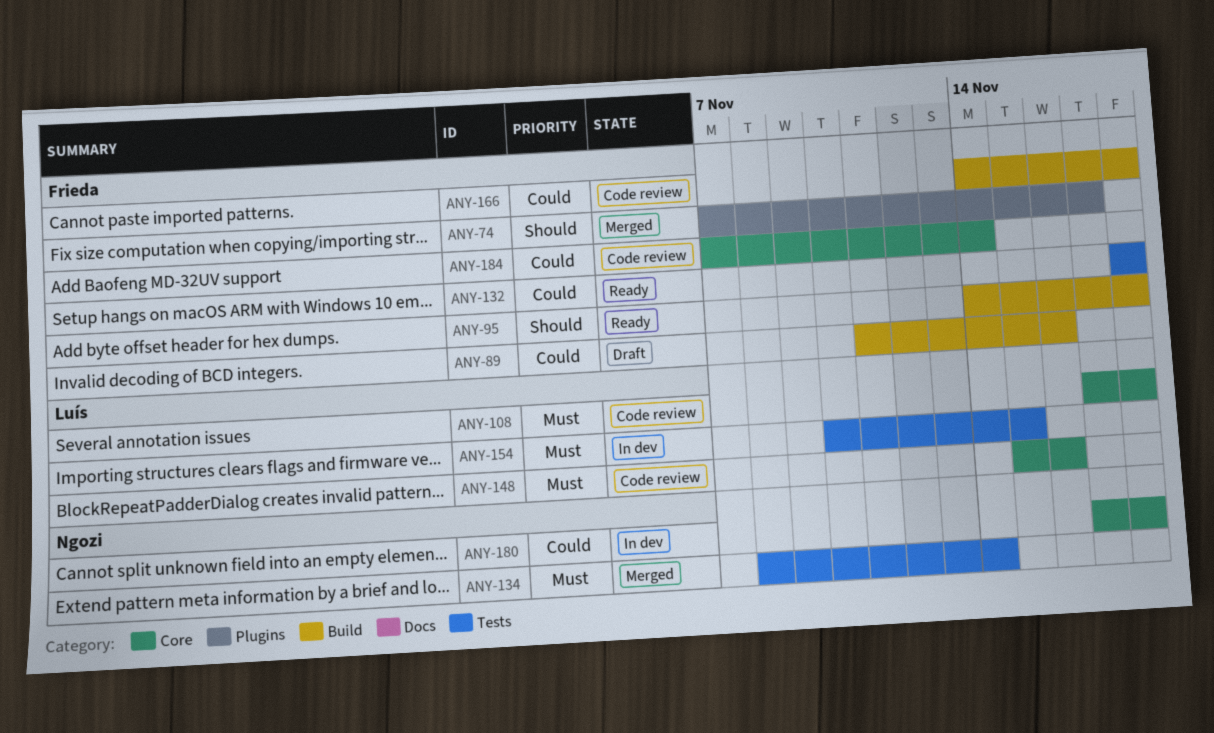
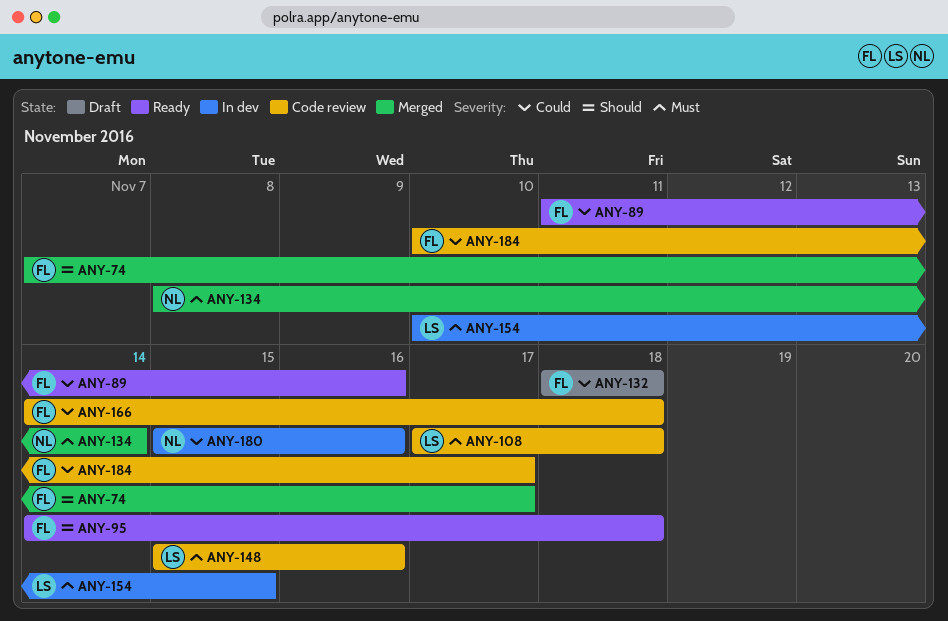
ANY-89, status: Draft -> Ready
ANY-132, status: Ready -> Draft
ANY-180, start: Nov 17 -> Nov 15
ANY-180, due: Nov 18 -> Nov 16
ANY-184, start: Nov 7 -> Nov 10
ANY-184, due: Nov 14 -> Nov 17

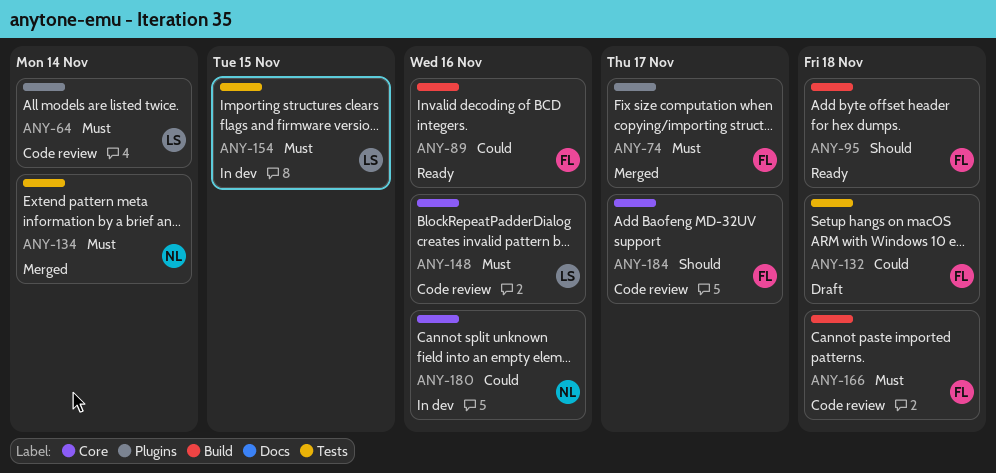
ANY-64: none -> present
ANY-74, priority: Should -> Must
ANY-108: present -> none
ANY-166, priority: Could -> Must
ANY-184, priority: Could -> Should

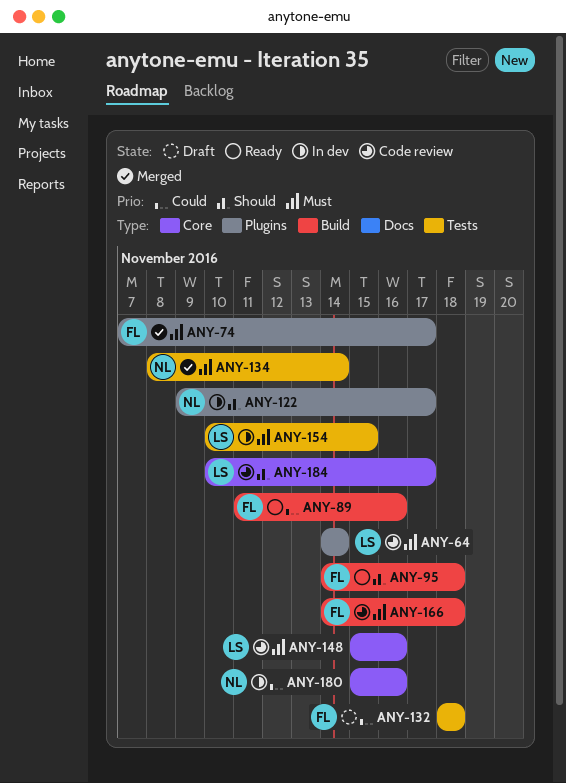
ANY-122: none -> present
ANY-184, owner: FL -> LS

